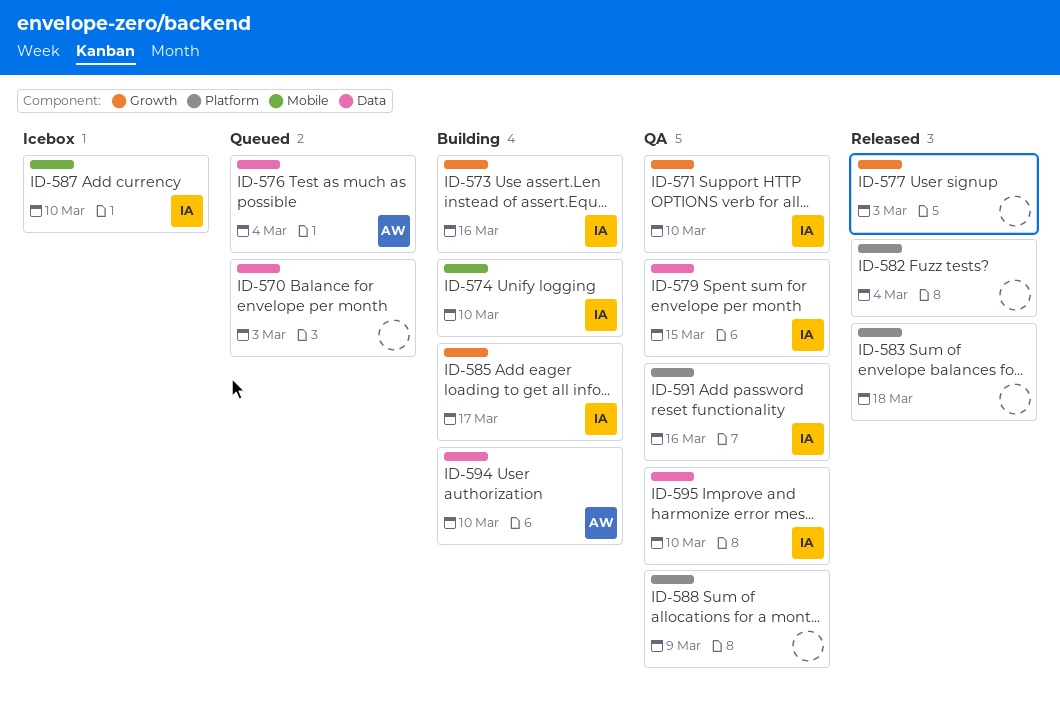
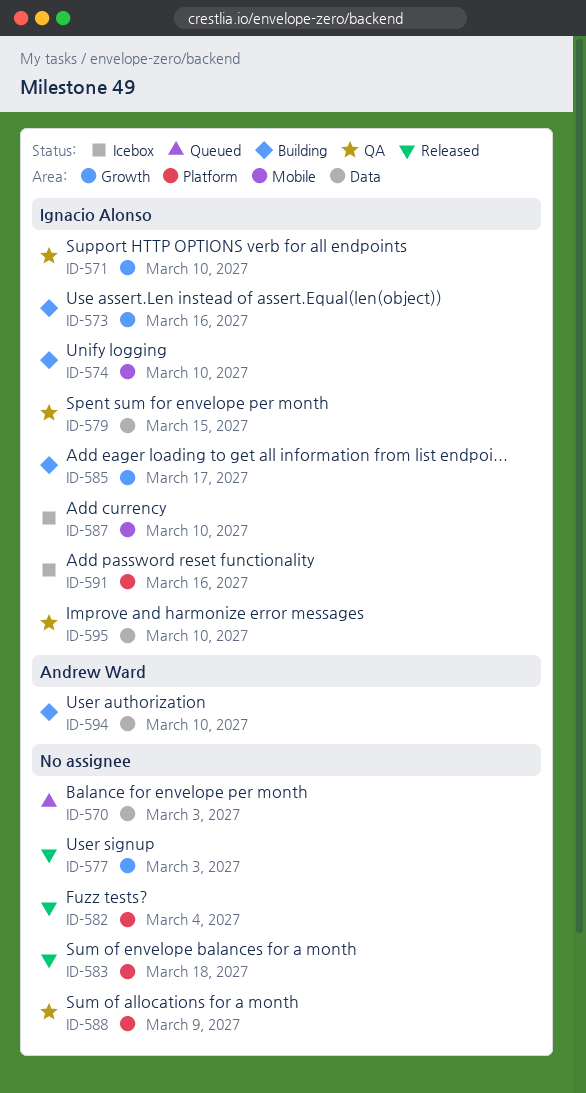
ID-576: present -> none
ID-591, status: QA -> Icebox

